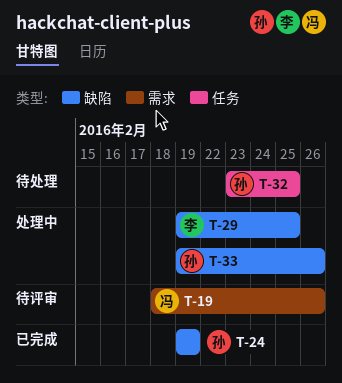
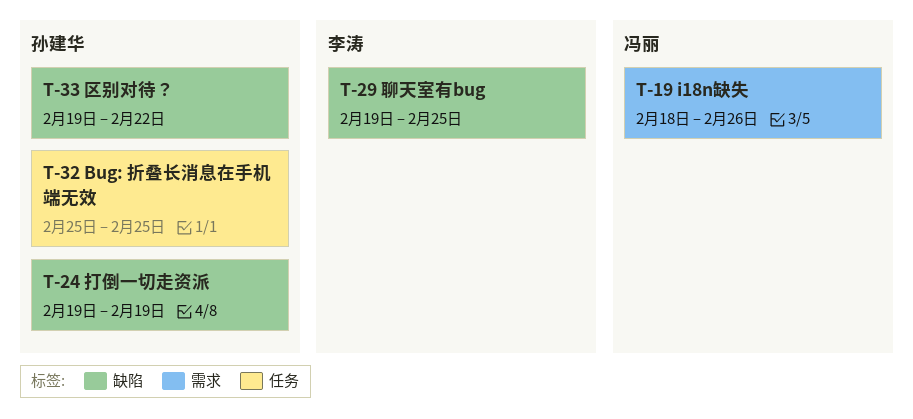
T-32, start: Feb 23 -> Feb 25
T-33, due: Feb 26 -> Feb 22

